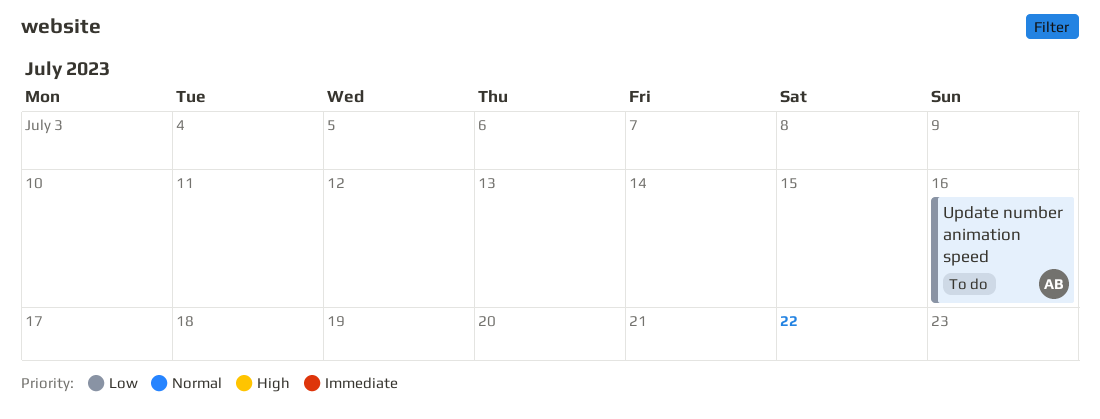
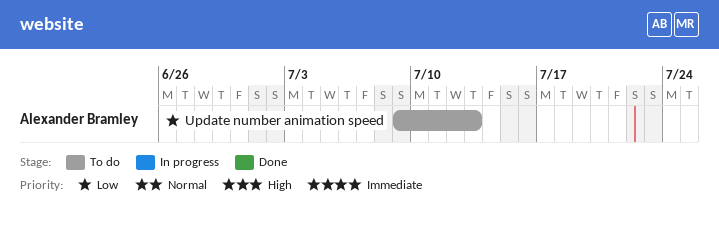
Update number animation speed, due: Jul 16 -> Jul 13

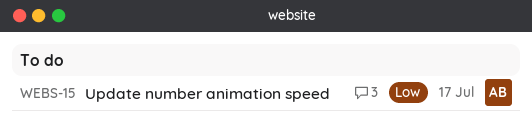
Update number animation speed, due: Jul 13 -> Jul 17

